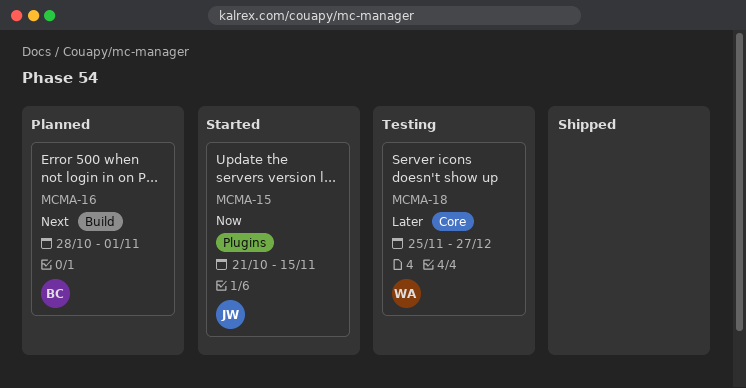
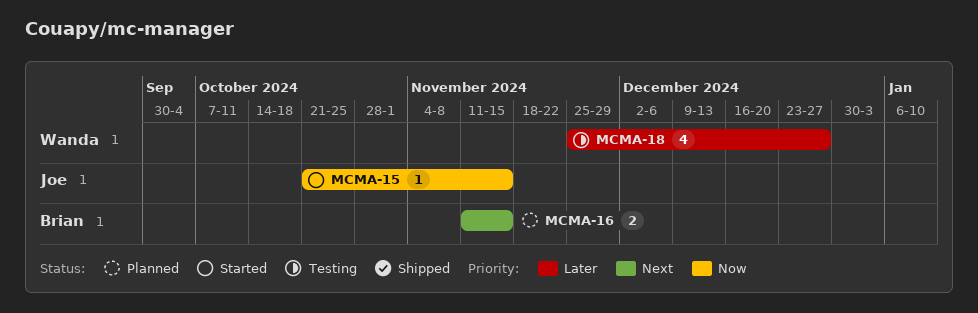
MCMA-16, start: Oct 28 -> Nov 11
MCMA-16, due: Nov 1 -> Nov 15

